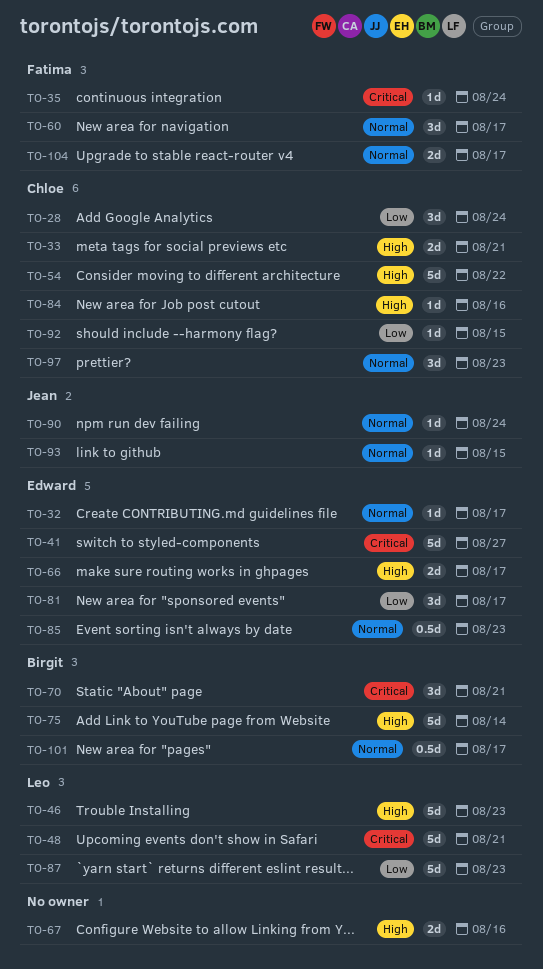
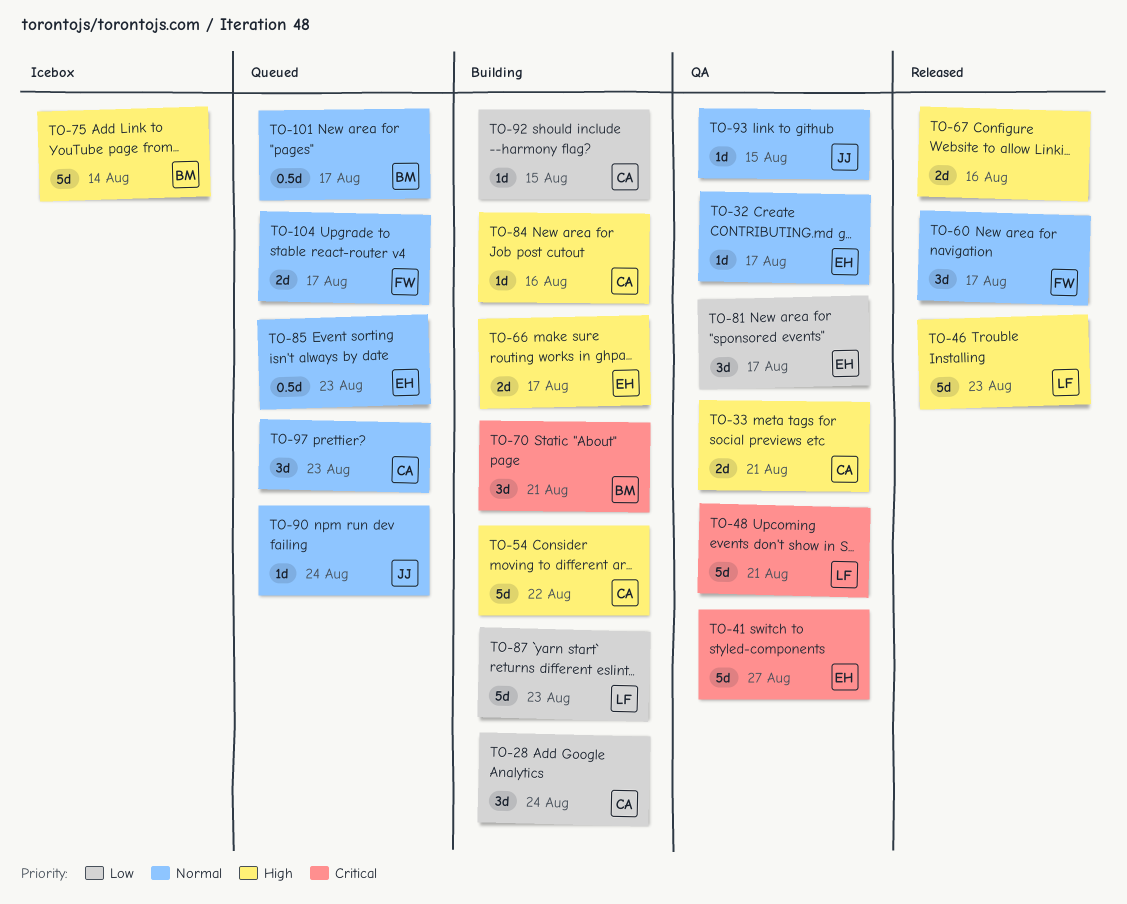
TO-35: present -> none

